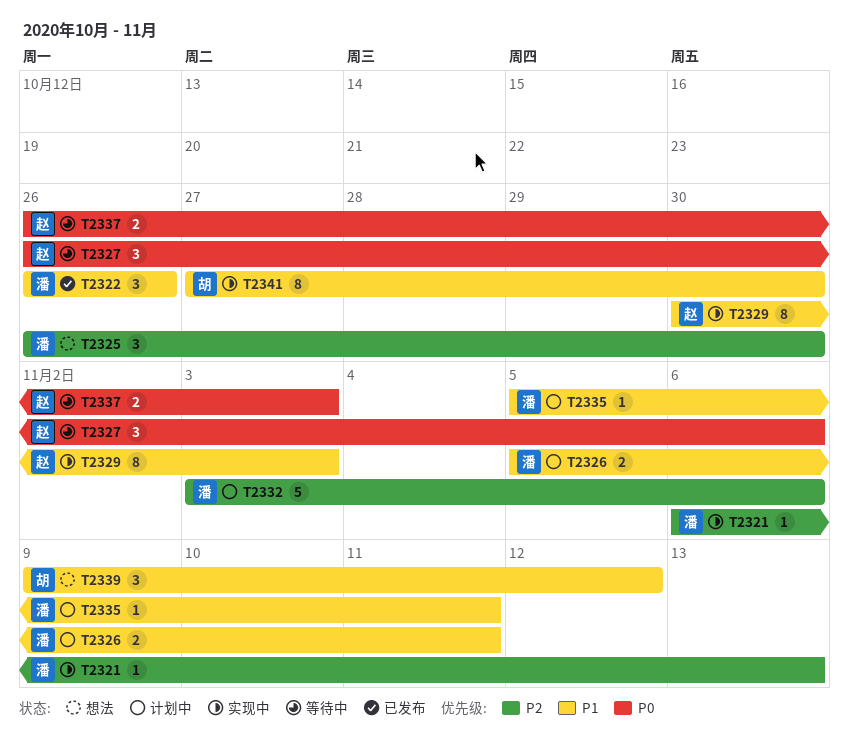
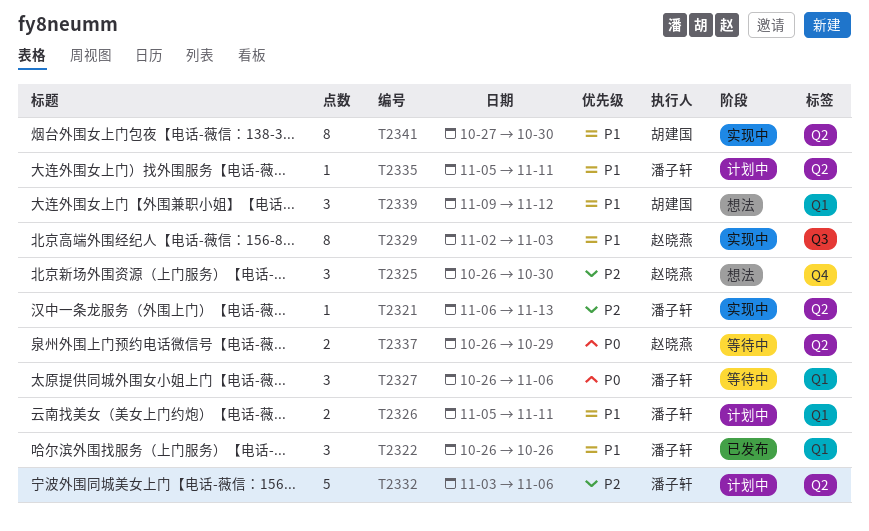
T2325, owner: 潘子轩 -> 赵晓燕
T2327, owner: 赵晓燕 -> 潘子轩
T2329, start: Oct 30 -> Nov 2
T2337, due: Nov 3 -> Oct 29

